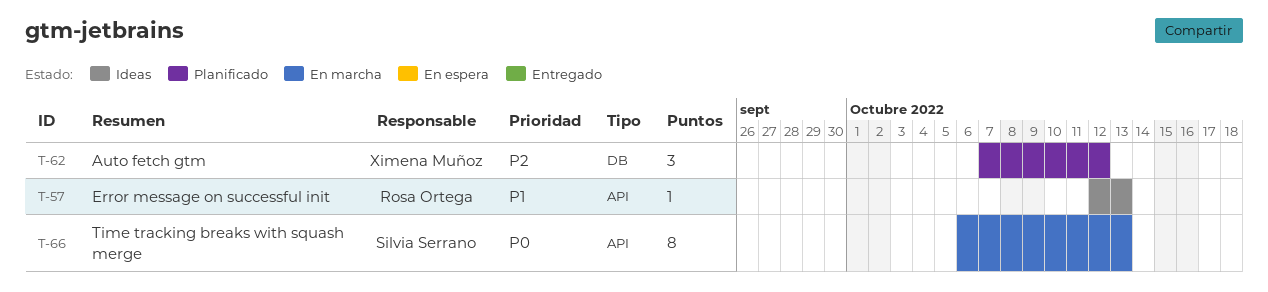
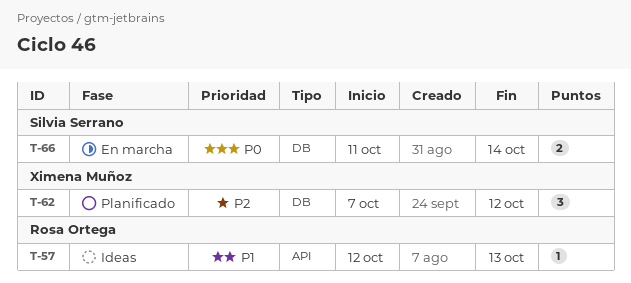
T-66, label: API -> DB
T-66, estimate: 8 -> 2
T-66, start: Oct 6 -> Oct 11
T-66, due: Oct 13 -> Oct 14

